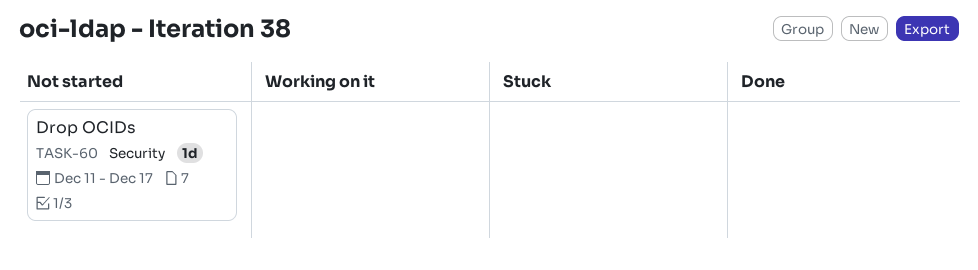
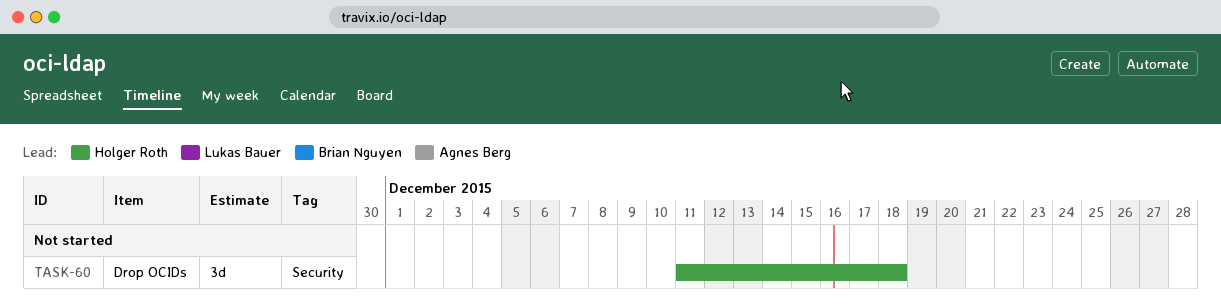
TASK-60, estimate: 1d -> 3d
TASK-60, due: Dec 17 -> Dec 18

